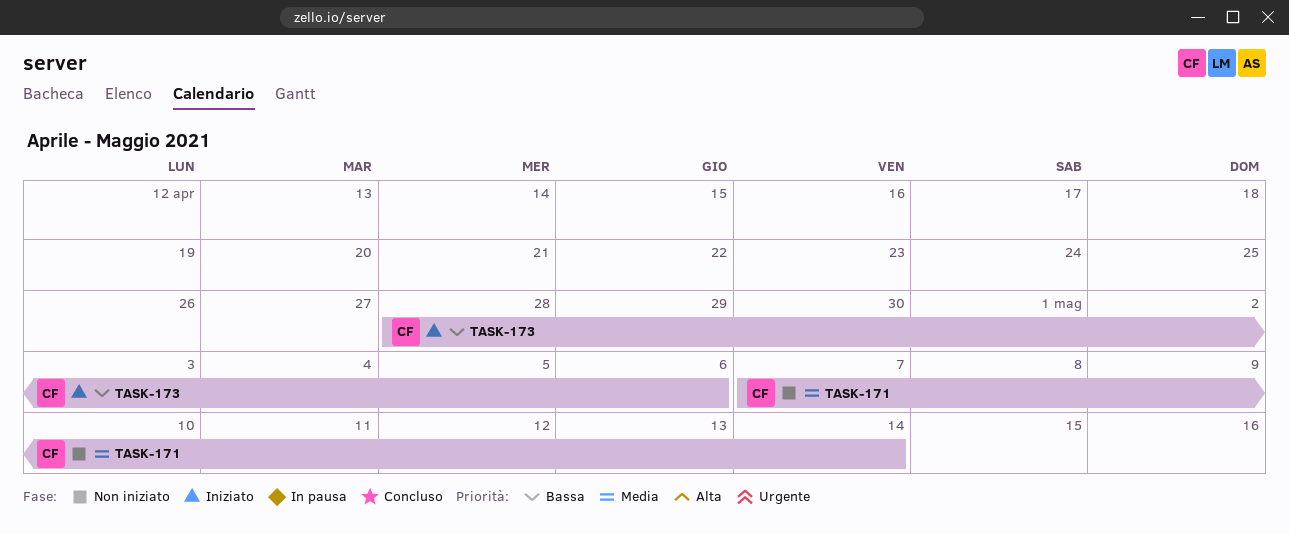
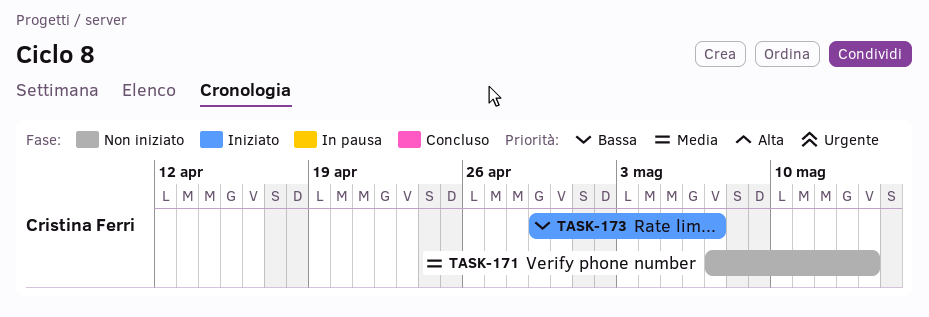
TASK-173, start: Apr 28 -> Apr 29
TASK-173, due: May 6 -> May 7

